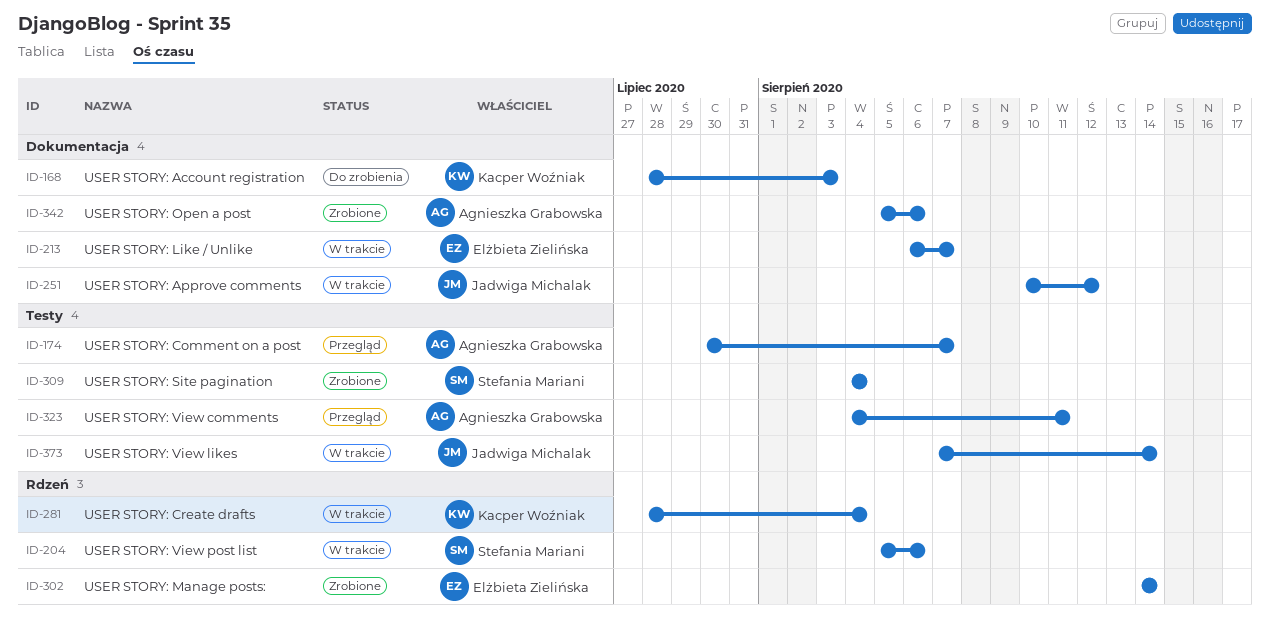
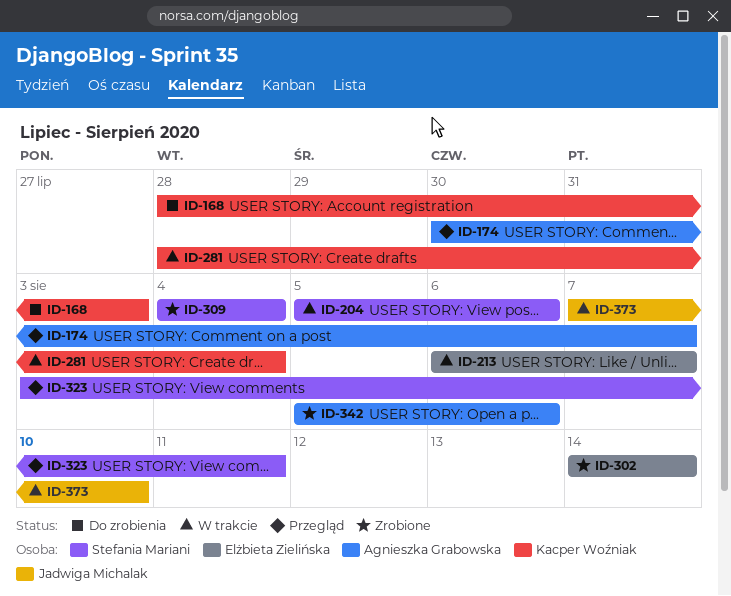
ID-251: present -> none
ID-323, owner: Agnieszka Grabowska -> Stefania Mariani
ID-323, start: Aug 4 -> Aug 3
ID-373, due: Aug 14 -> Aug 10

